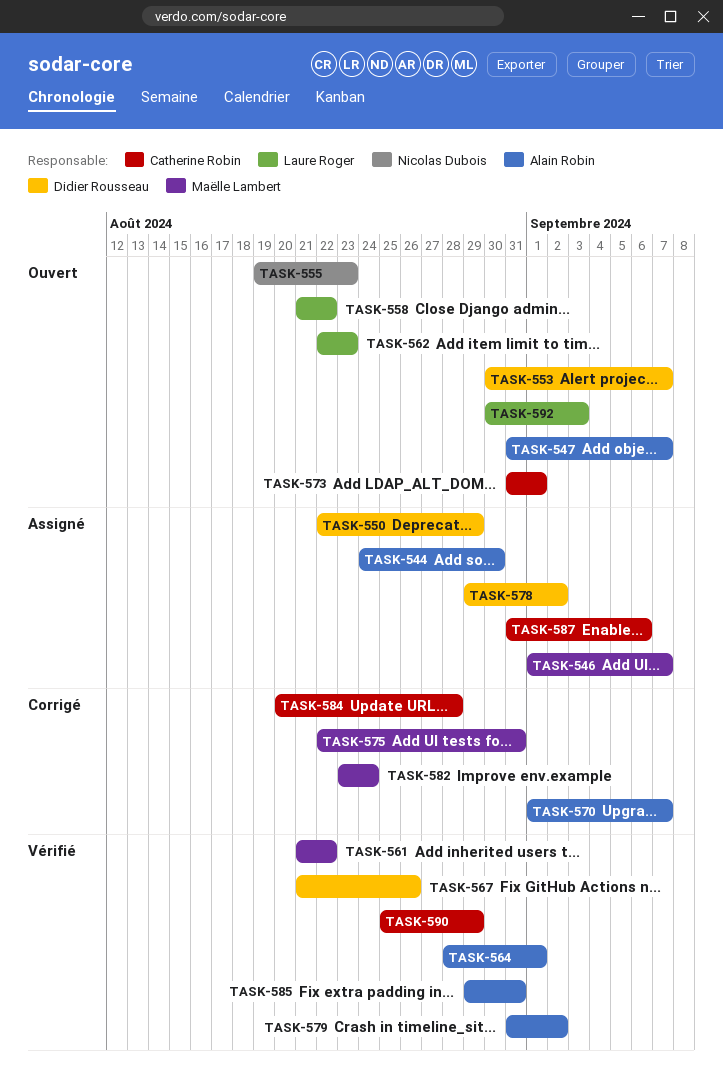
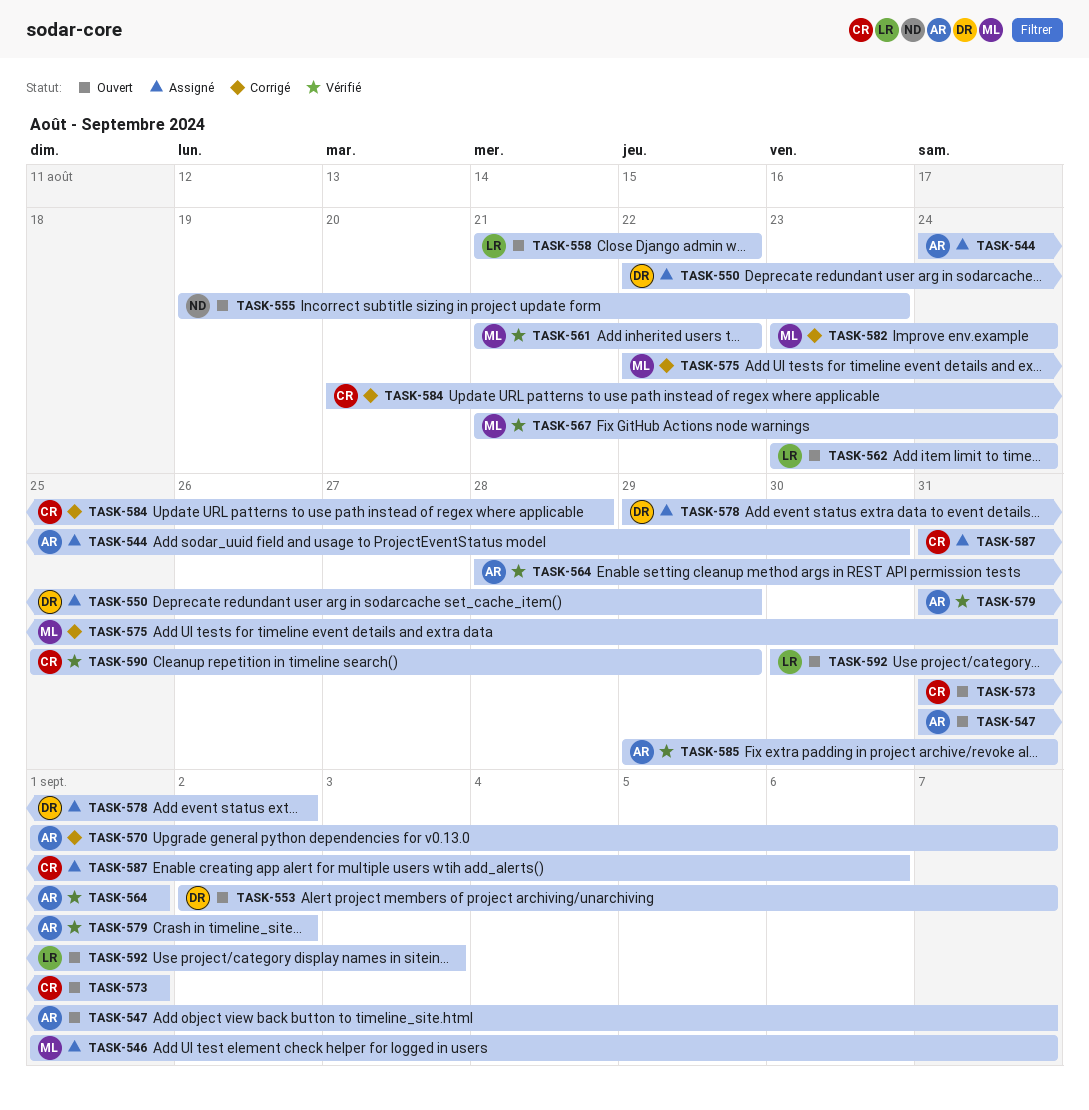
TASK-553, start: Aug 30 -> Sep 2
TASK-562, start: Aug 22 -> Aug 23
TASK-562, due: Aug 23 -> Aug 24
TASK-567, owner: Didier Rousseau -> Maëlle Lambert
TASK-567, due: Aug 26 -> Aug 24

